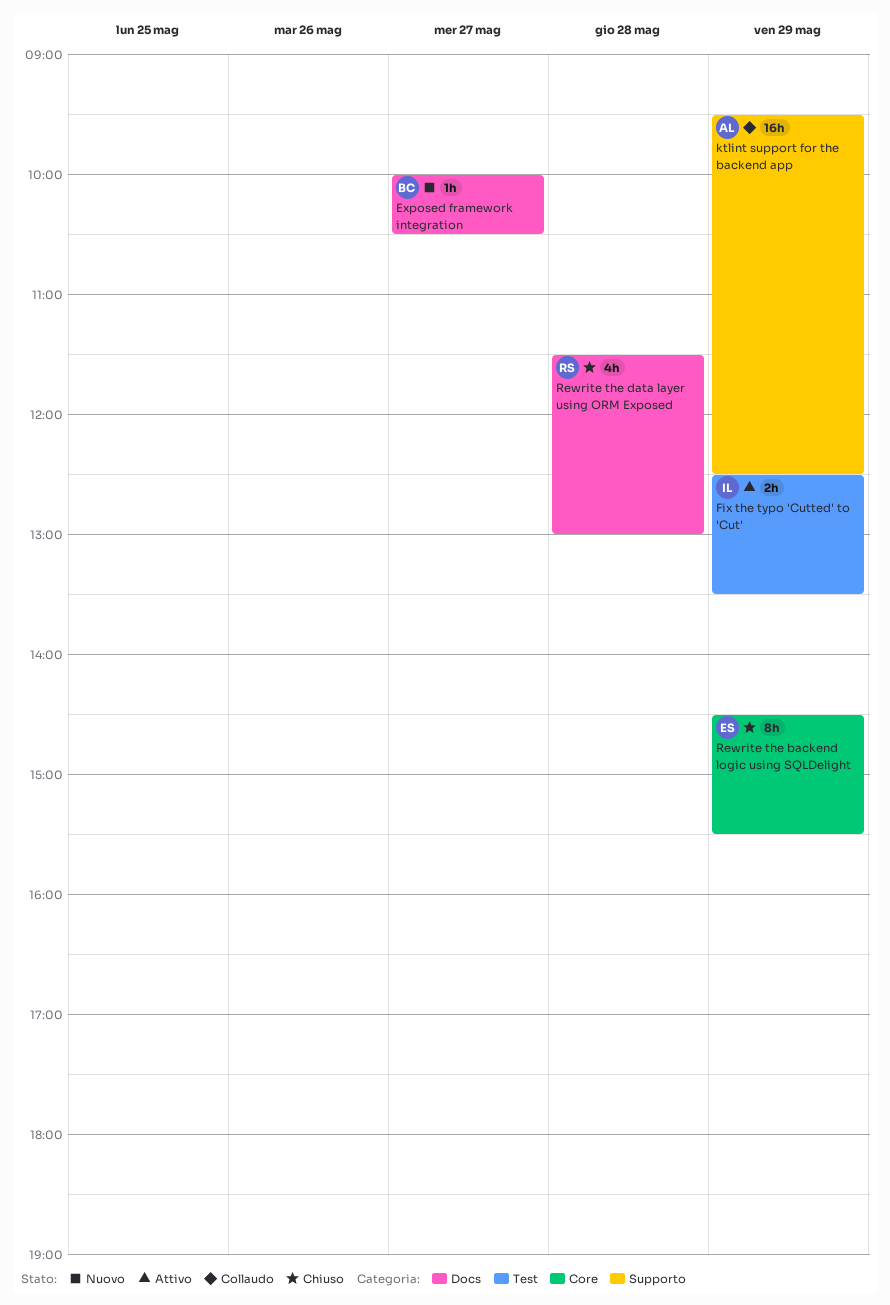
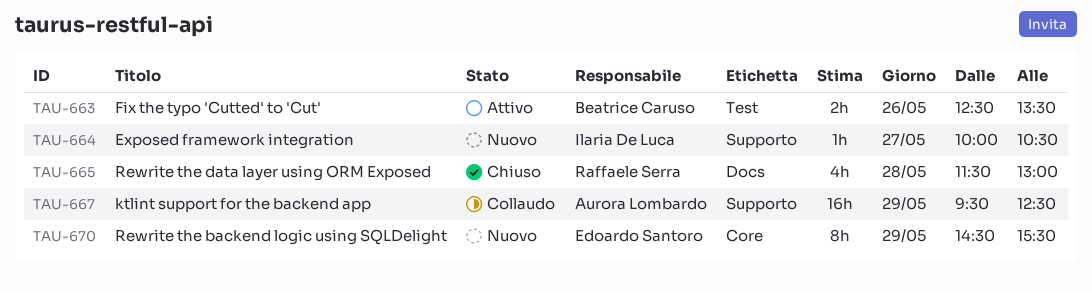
Exposed framework integration, owner: Beatrice Caruso -> Ilaria De Luca
Exposed framework integration, label: Docs -> Supporto
Fix the typo 'Cutted' to 'Cut', owner: Ilaria De Luca -> Beatrice Caruso
Fix the typo 'Cutted' to 'Cut', day: May 29 -> May 26
Rewrite the backend logic using SQLDelight, status: Chiuso -> Nuovo

